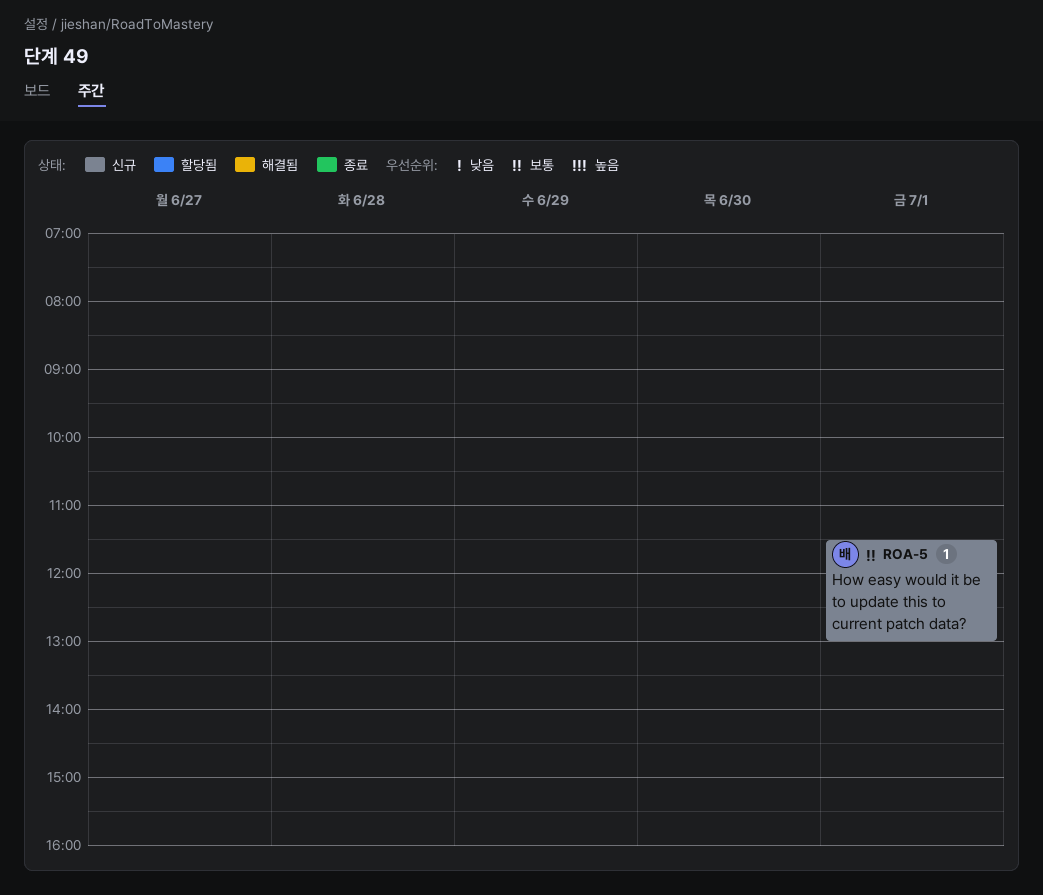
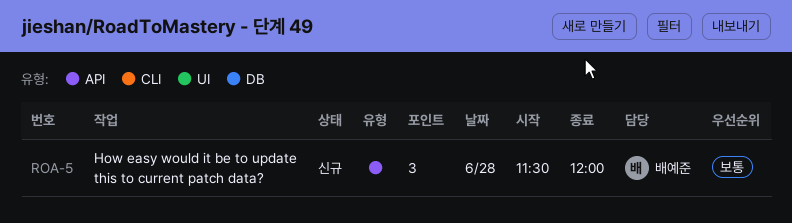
ROA-5, estimate: 1 -> 3
ROA-5, day: Jul 1 -> Jun 28
ROA-5, ends: 13:00 -> 12:00

